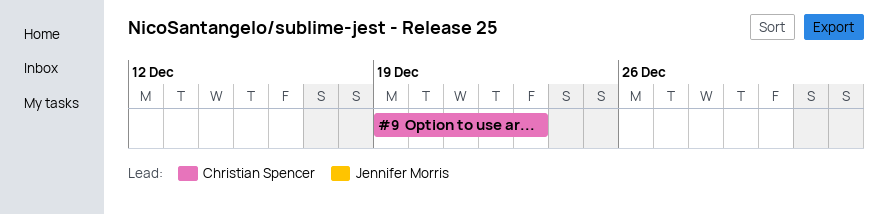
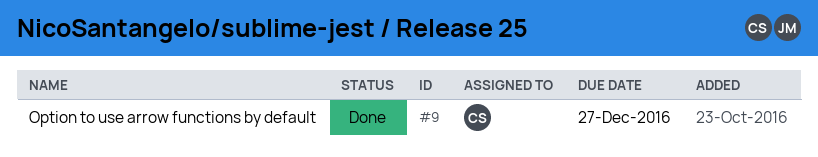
#9, due: Dec 23 -> Dec 27

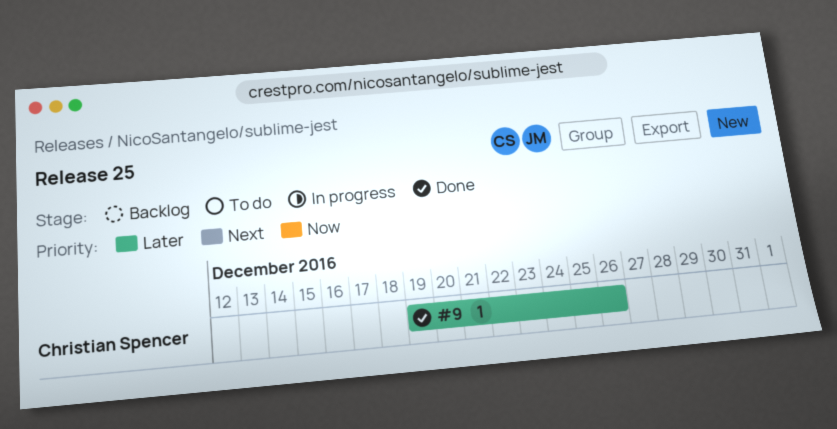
#9, due: Dec 27 -> Dec 26

